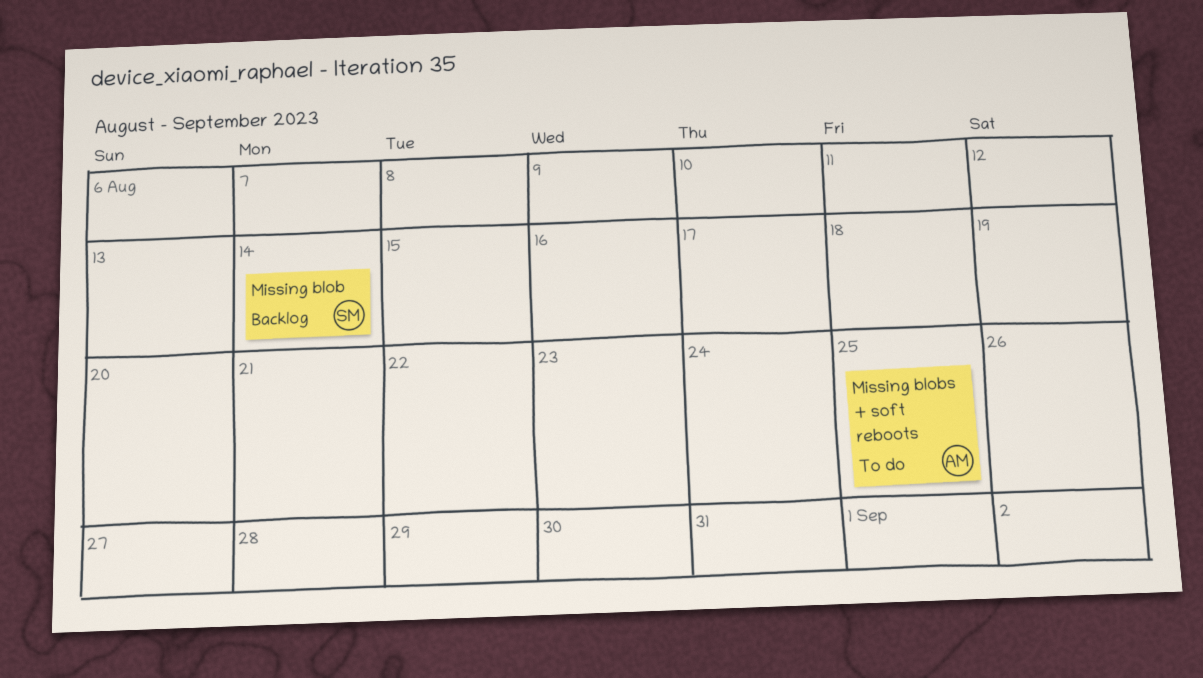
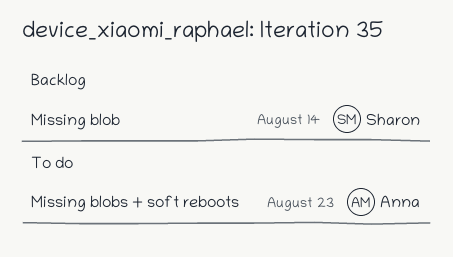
Missing blobs + soft reboots, due: Aug 25 -> Aug 23

